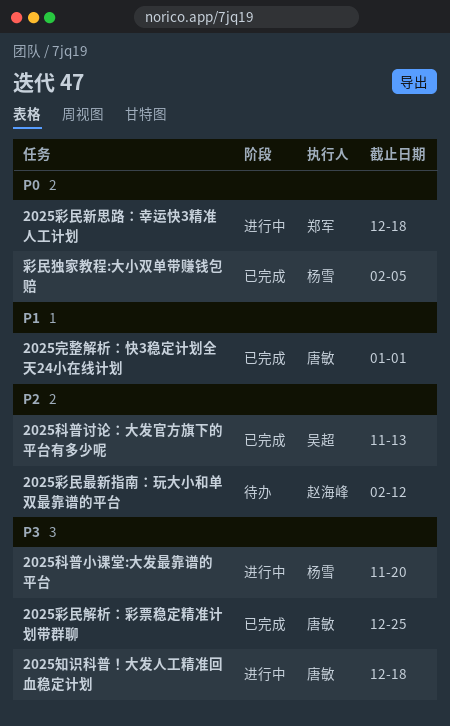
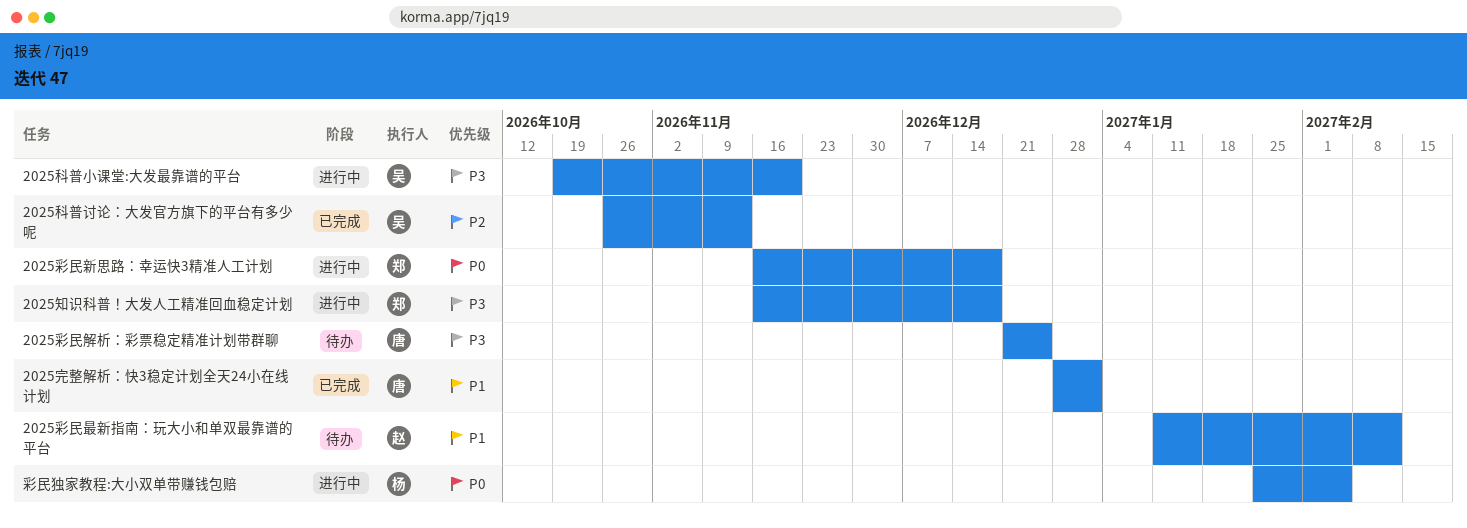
2025彩民最新指南：玩大小和单双最靠谱的平台, priority: P2 -> P1
2025彩民解析：彩票稳定精准计划带群聊, status: 已完成 -> 待办
2025知识科普！大发人工精准回血稳定计划, owner: 唐敏 -> 郑军
2025科普小课堂:大发最靠谱的平台, owner: 杨雪 -> 吴超
彩民独家教程:大小双单带赚钱包赔, status: 已完成 -> 进行中

